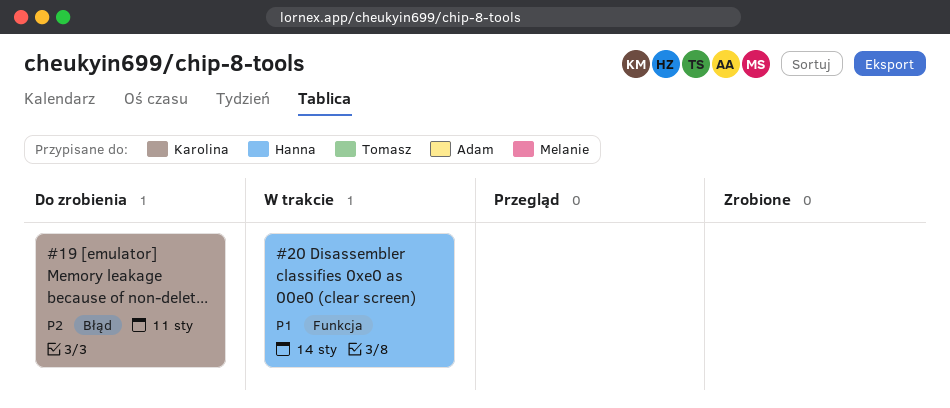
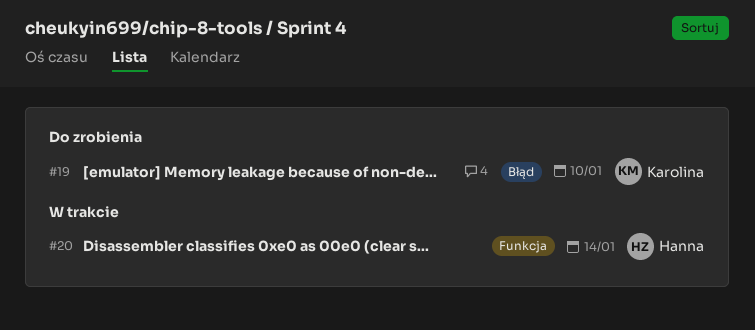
#19, due: Jan 11 -> Jan 10

